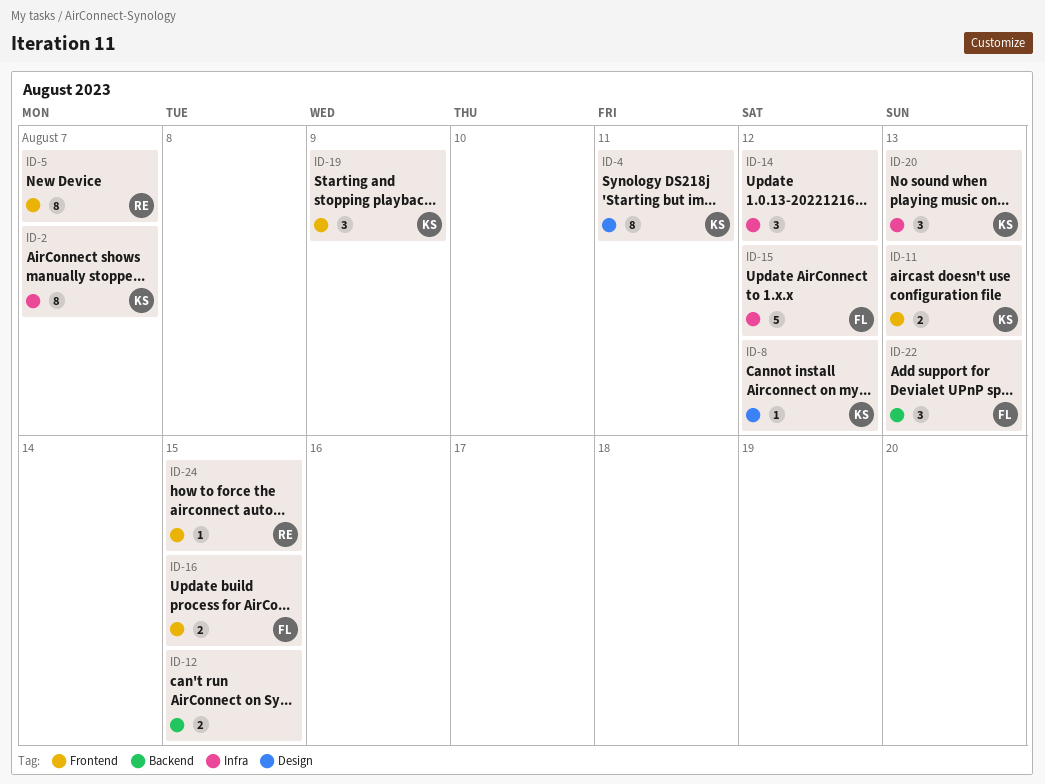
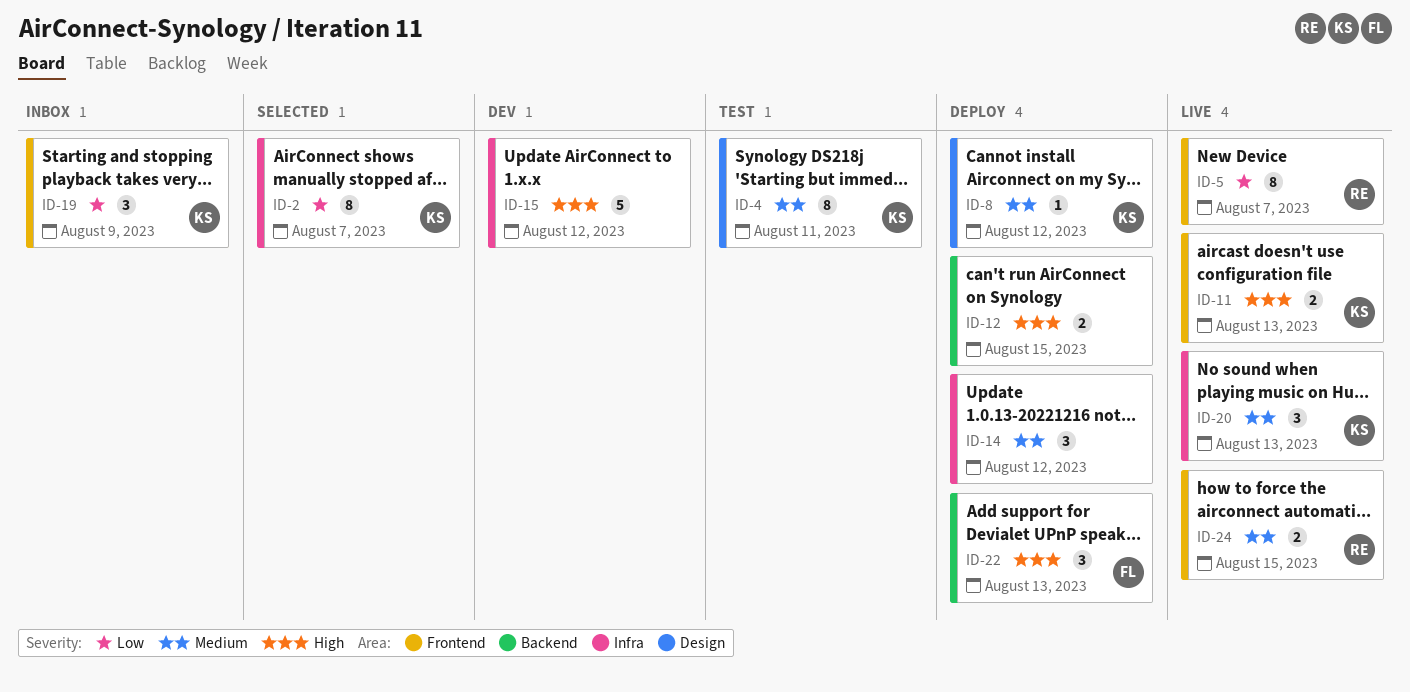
ID-15, owner: FL -> none
ID-16: present -> none
ID-24, estimate: 1 -> 2

